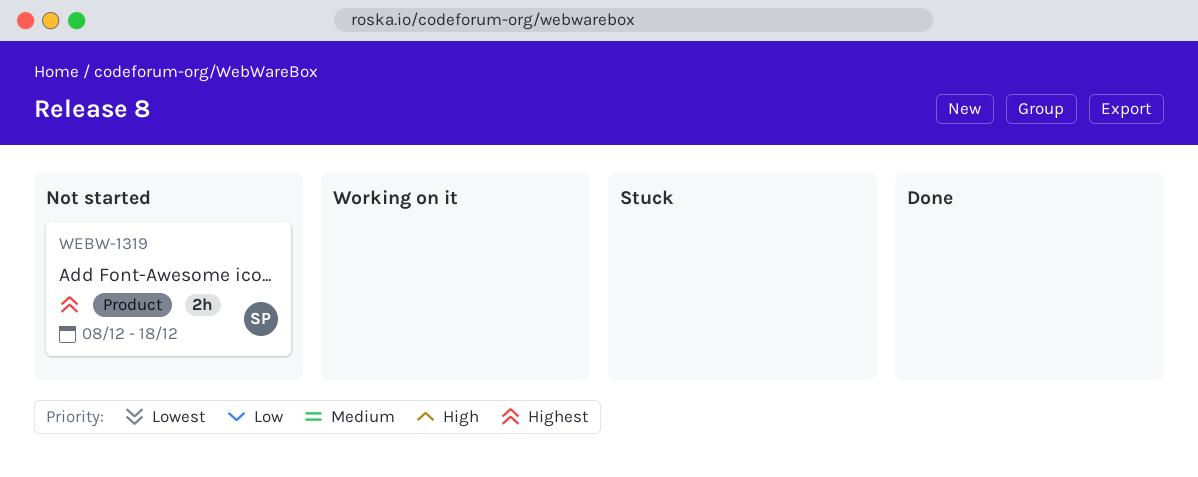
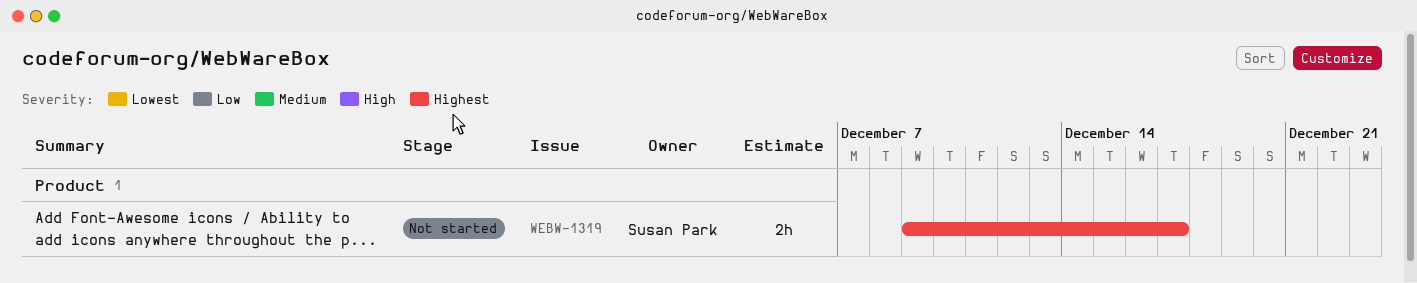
WEBW-1319, start: Dec 8 -> Dec 9
WEBW-1319, due: Dec 18 -> Dec 17

